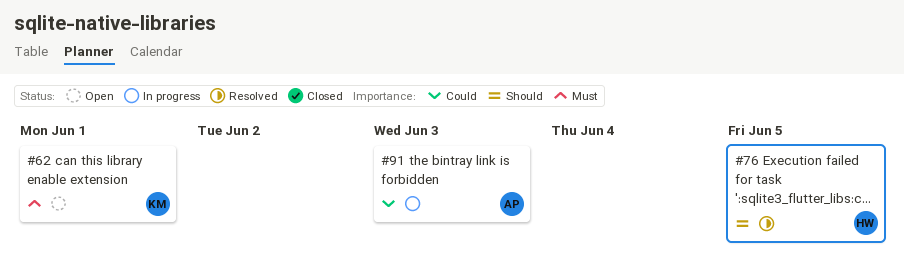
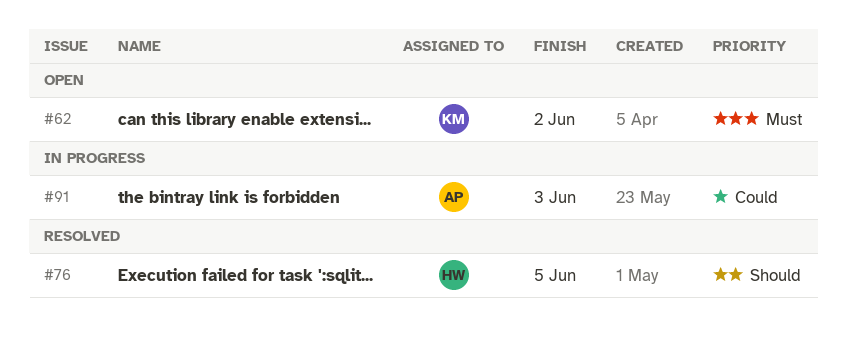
#62, due: Jun 1 -> Jun 2

